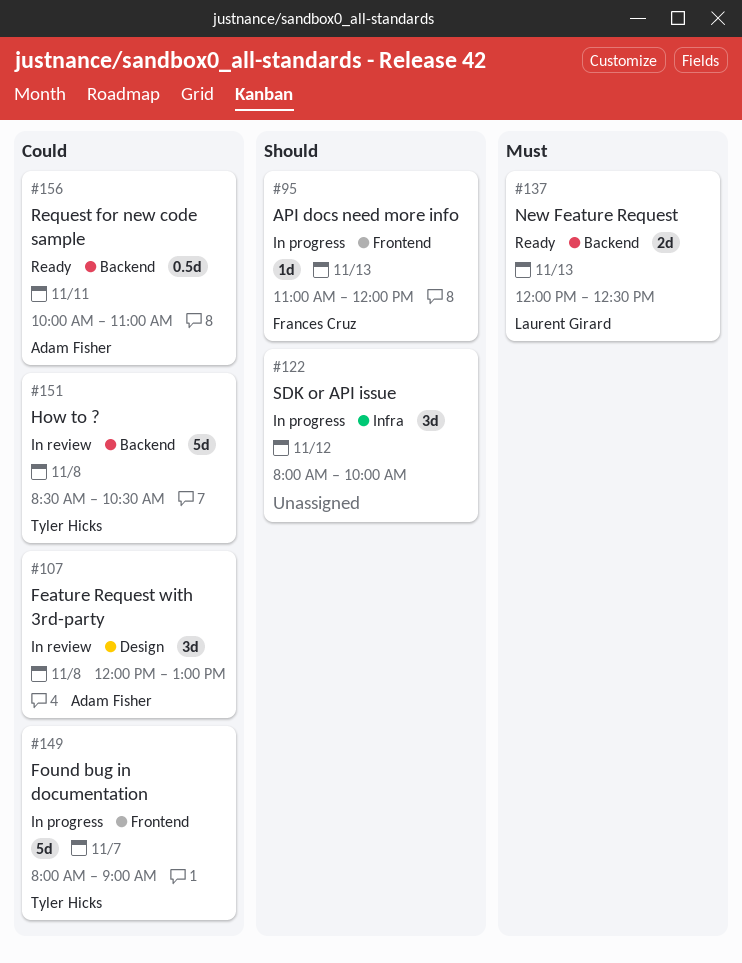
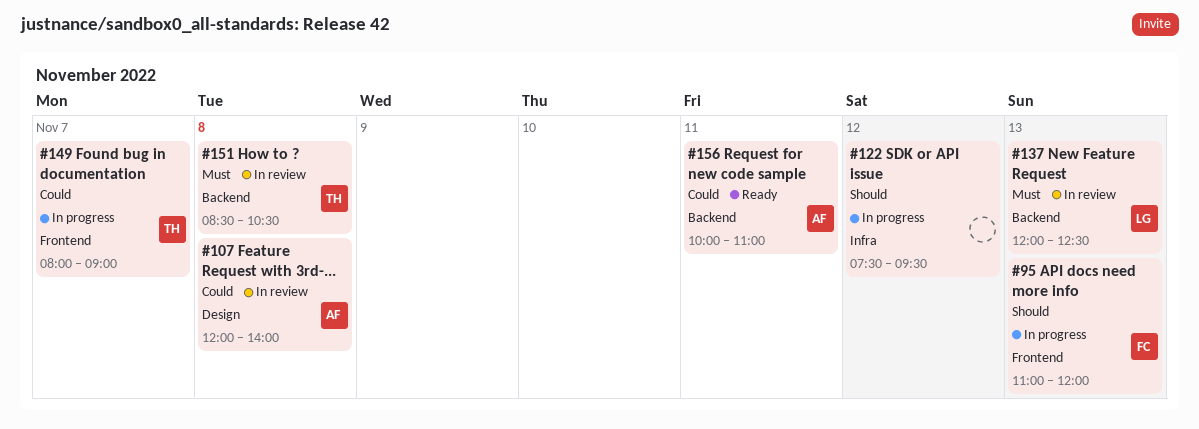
#107, ends: 13:00 -> 14:00
#122, begins: 08:00 -> 07:30
#122, ends: 10:00 -> 09:30
#137, status: Ready -> In review
#151, priority: Could -> Must

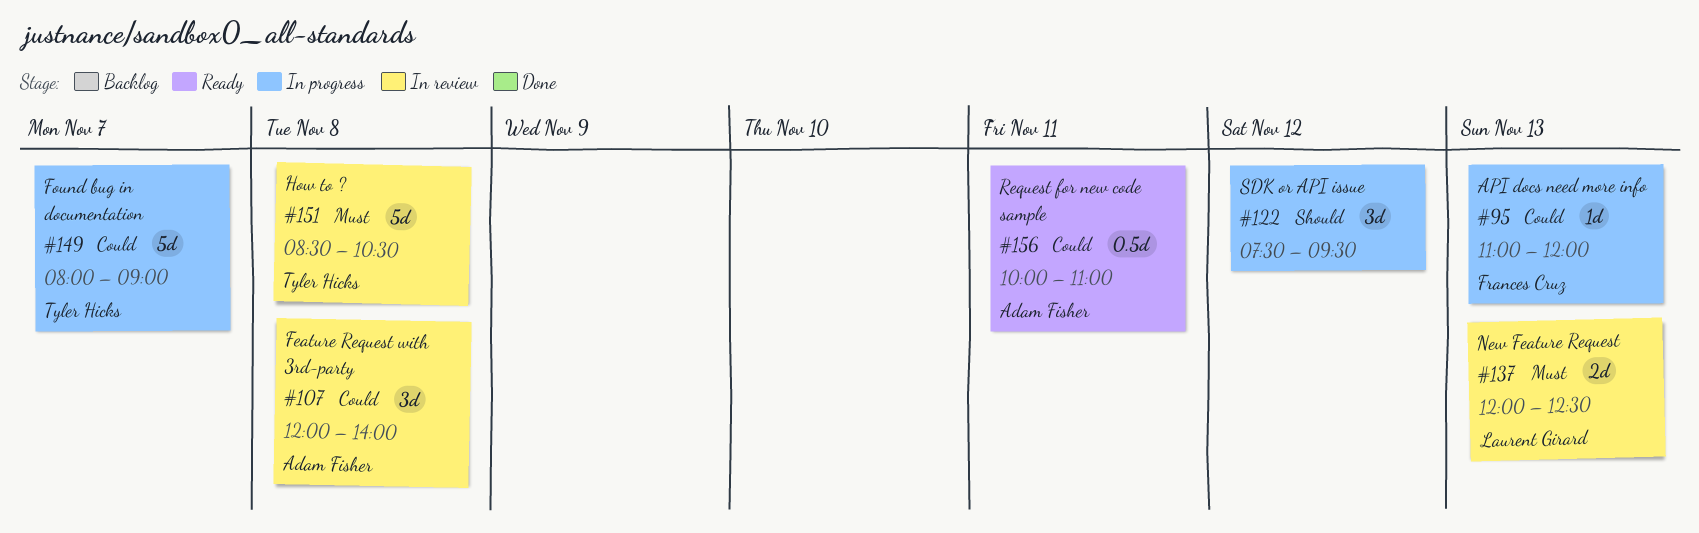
#95, priority: Should -> Could

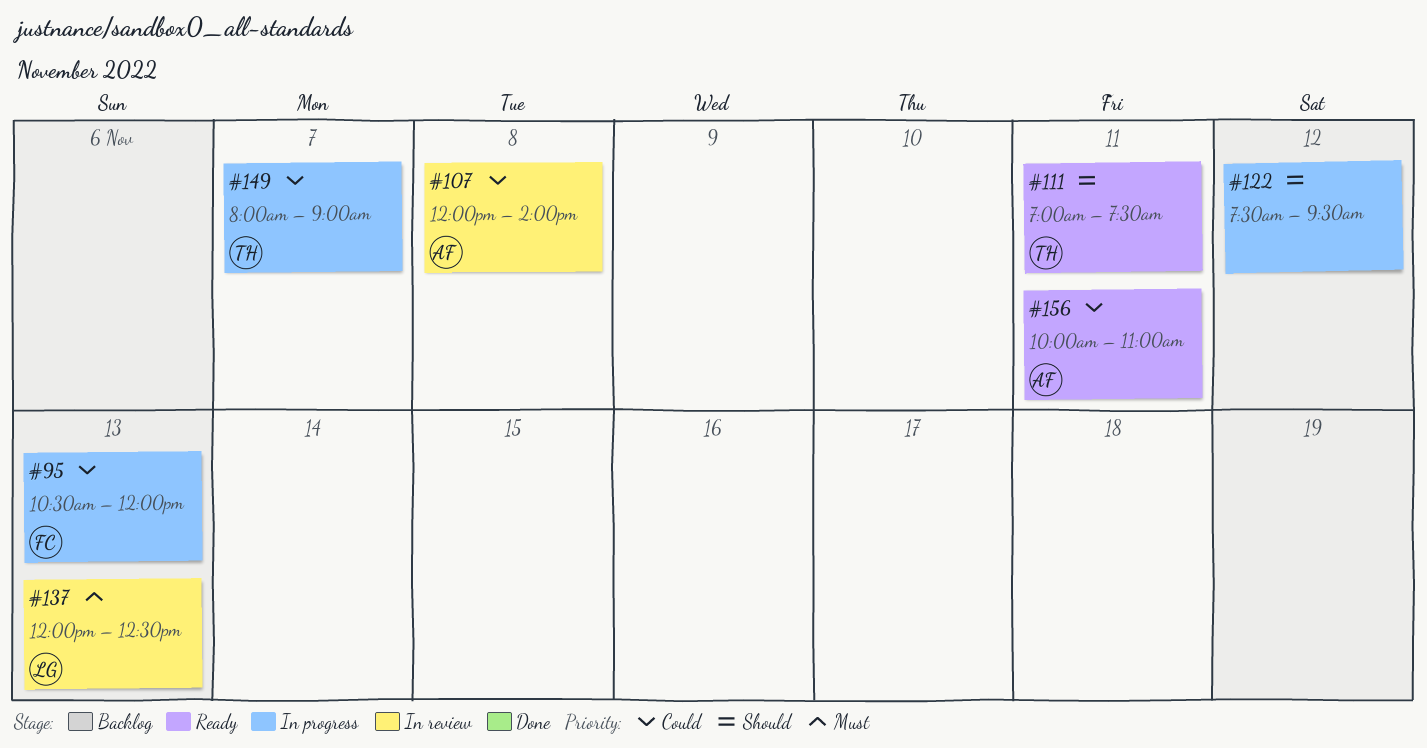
#95, begins: 11:00 -> 10:30
#111: none -> present
#151: present -> none

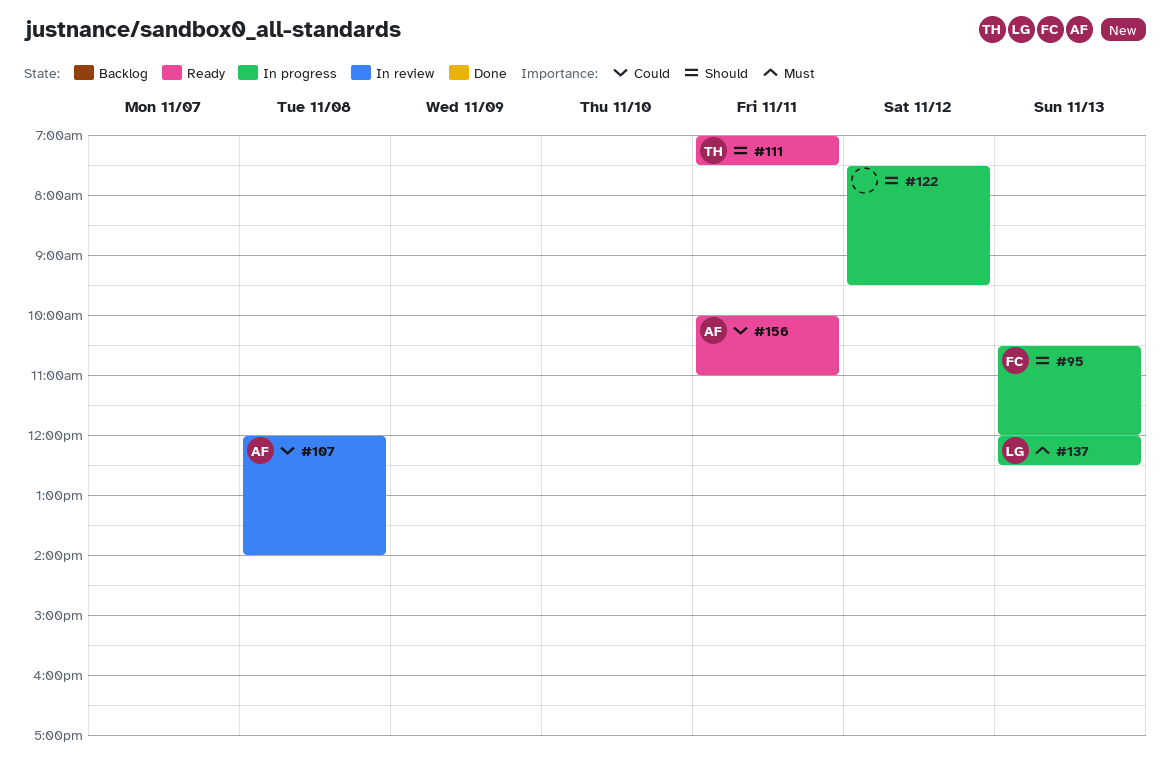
#95, priority: Could -> Should
#137, status: In review -> In progress
#149: present -> none

